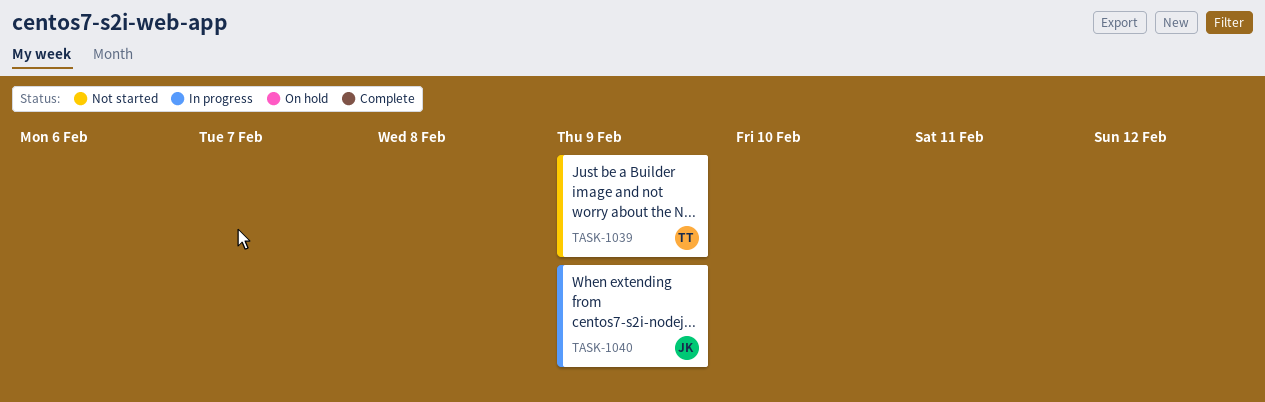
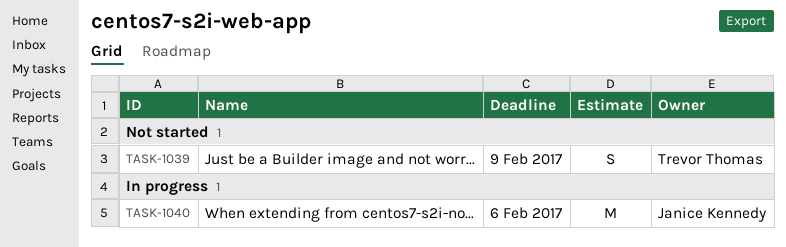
TASK-1040, due: Feb 9 -> Feb 6

